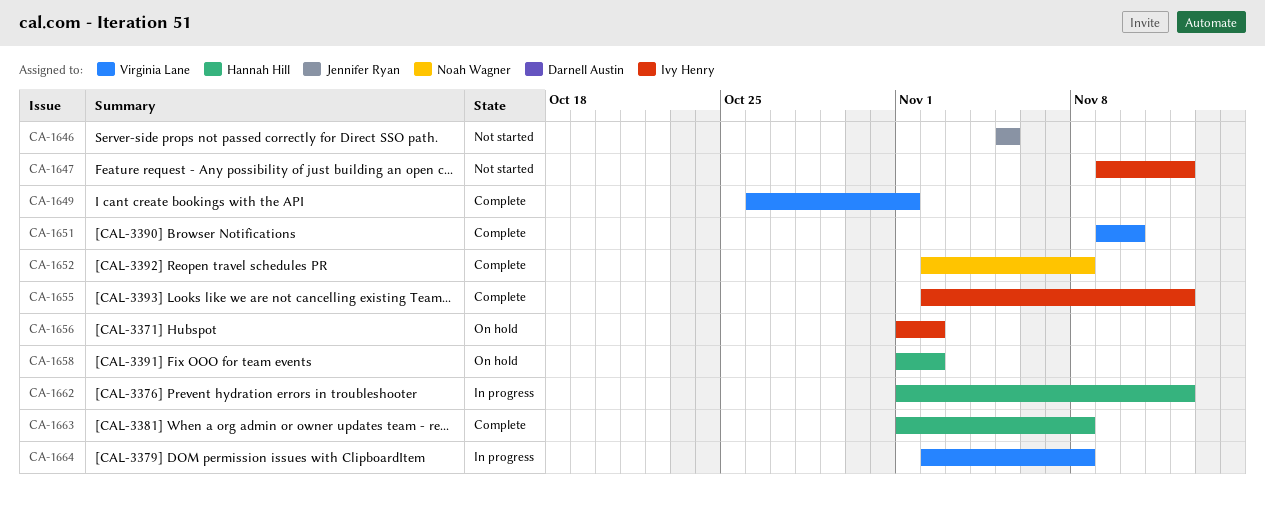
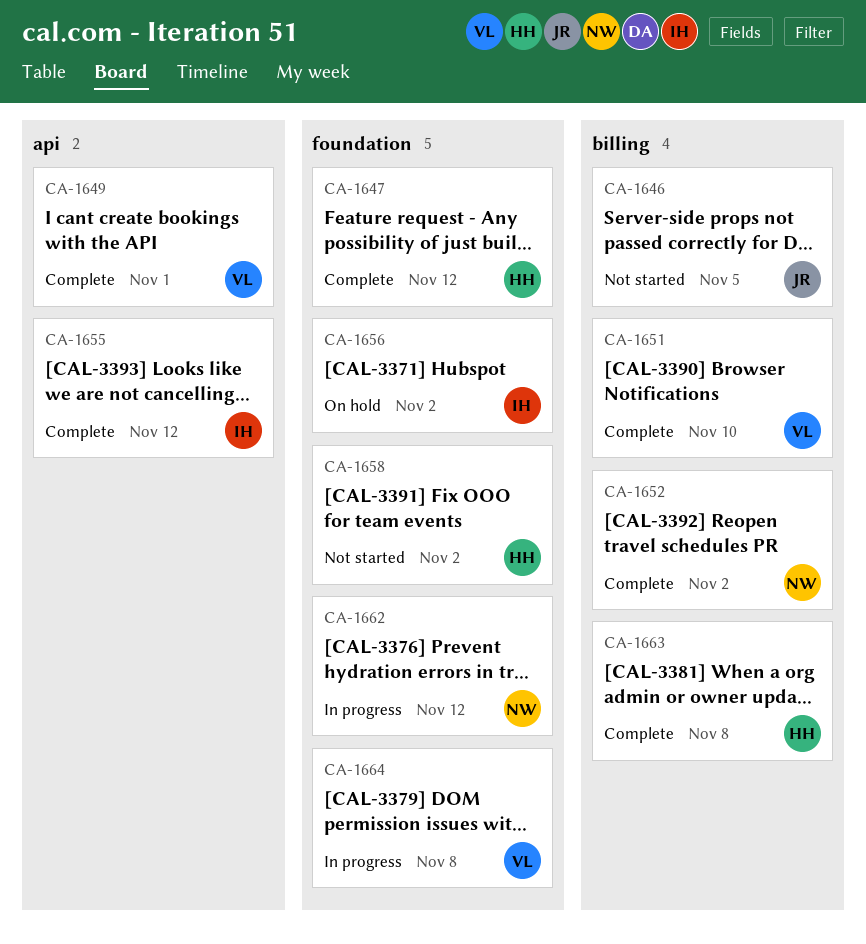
CA-1647, status: Not started -> Complete
CA-1647, owner: Ivy Henry -> Hannah Hill
CA-1652, due: Nov 8 -> Nov 2
CA-1658, status: On hold -> Not started
CA-1662, owner: Hannah Hill -> Noah Wagner

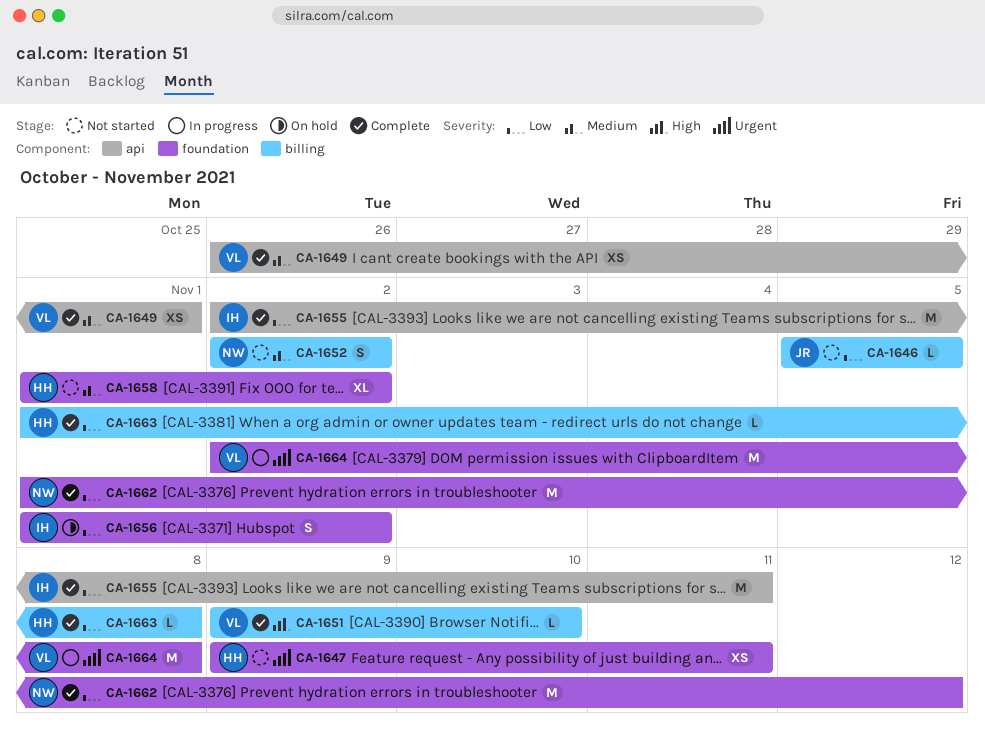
CA-1647, status: Complete -> Not started
CA-1647, due: Nov 12 -> Nov 11
CA-1652, status: Complete -> Not started
CA-1655, due: Nov 12 -> Nov 11
CA-1662, status: In progress -> Complete

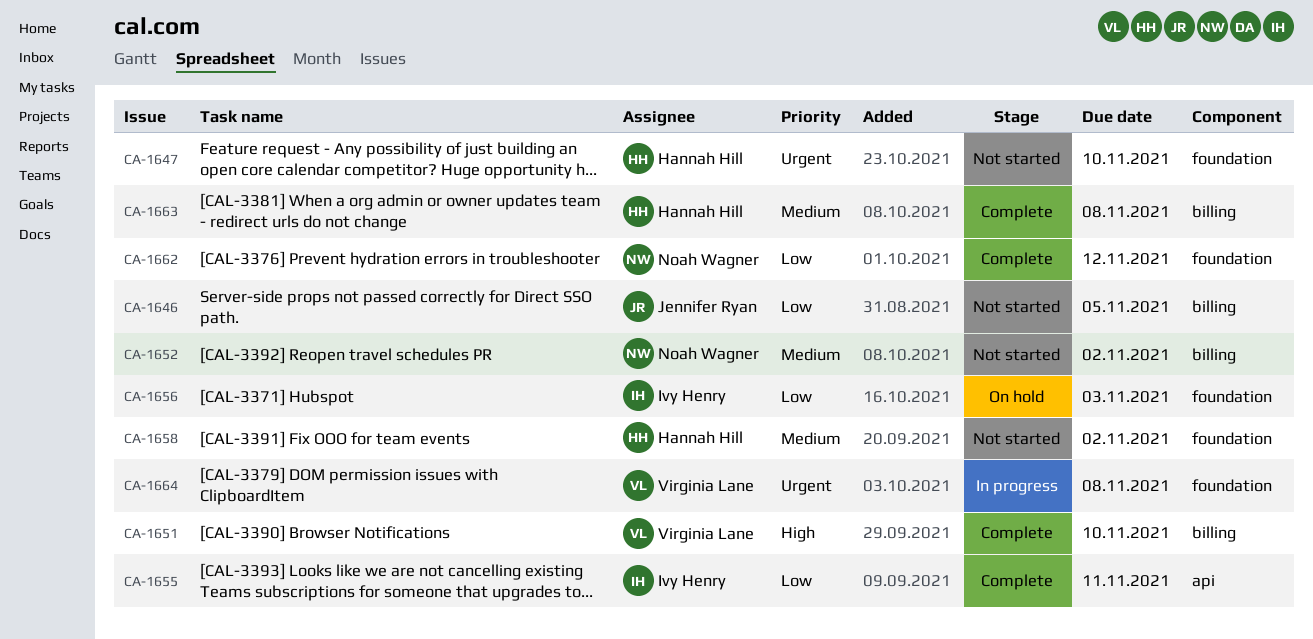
CA-1647, due: Nov 11 -> Nov 10
CA-1649: present -> none
CA-1656, due: Nov 2 -> Nov 3
CA-1663, priority: Low -> Medium

